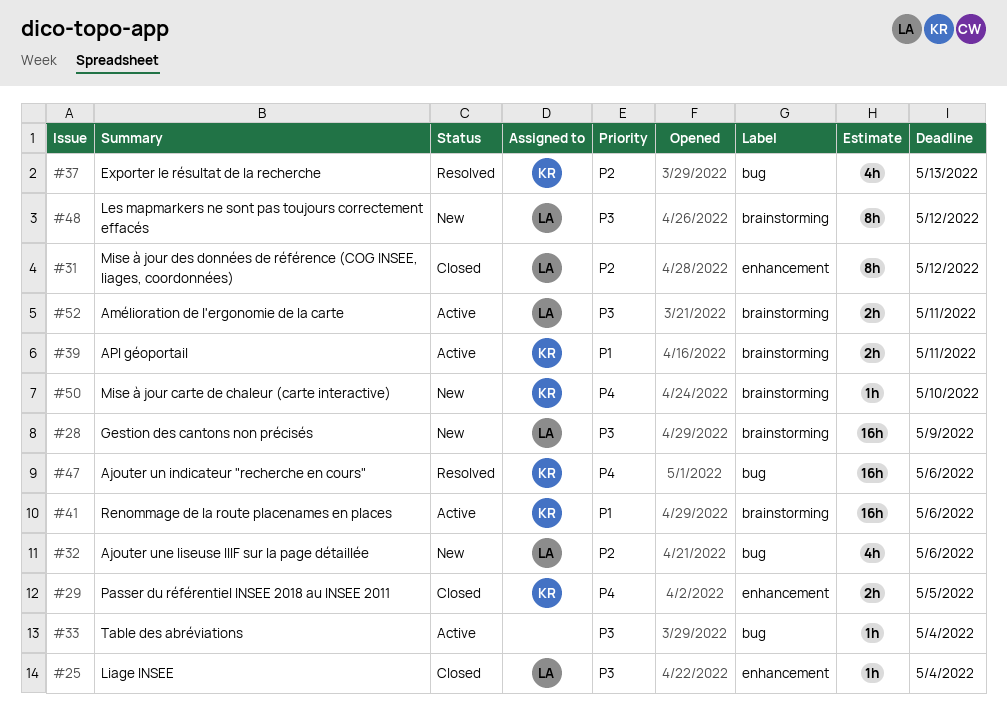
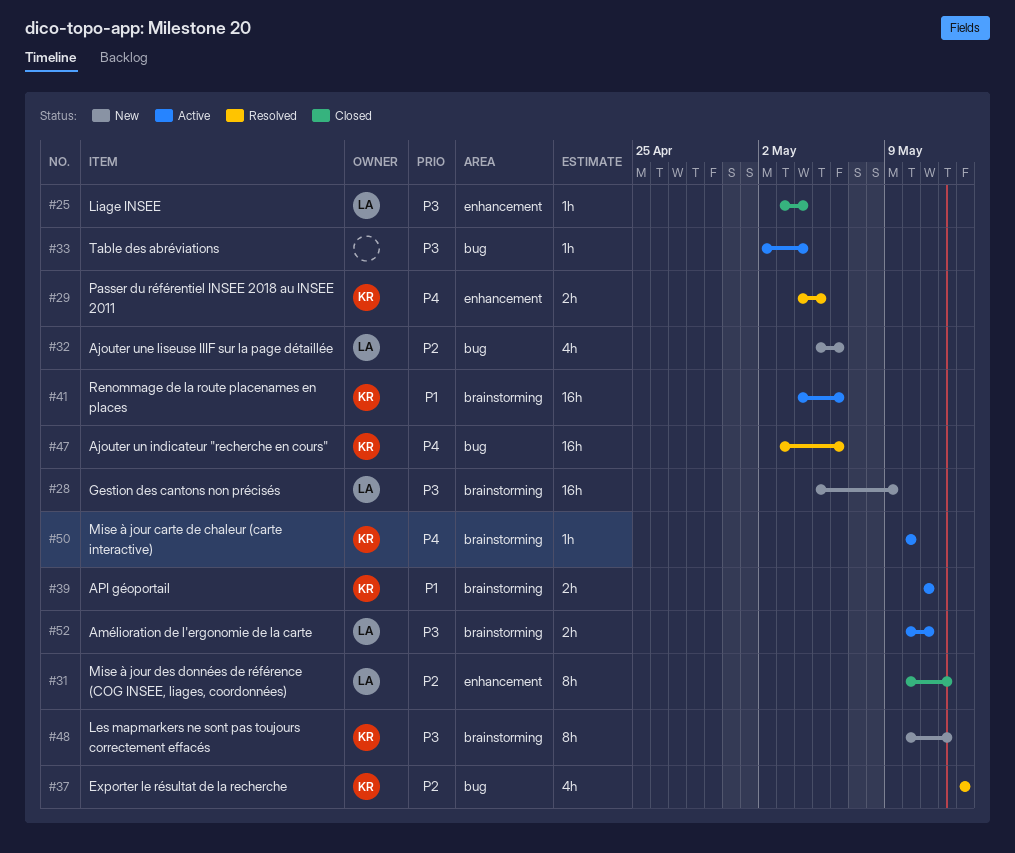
#29, status: Closed -> Resolved
#48, owner: LA -> KR
#50, status: New -> Active

